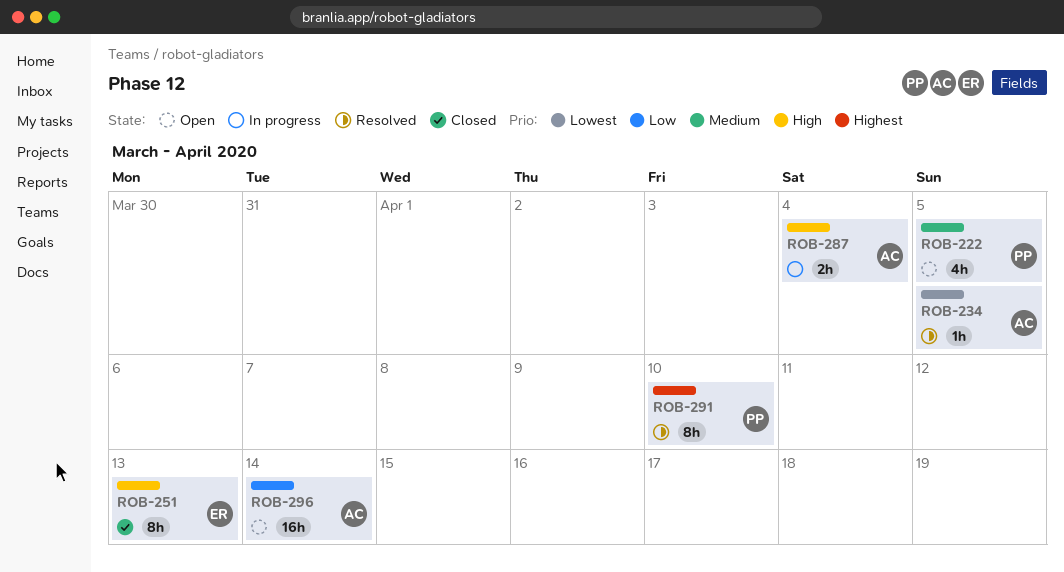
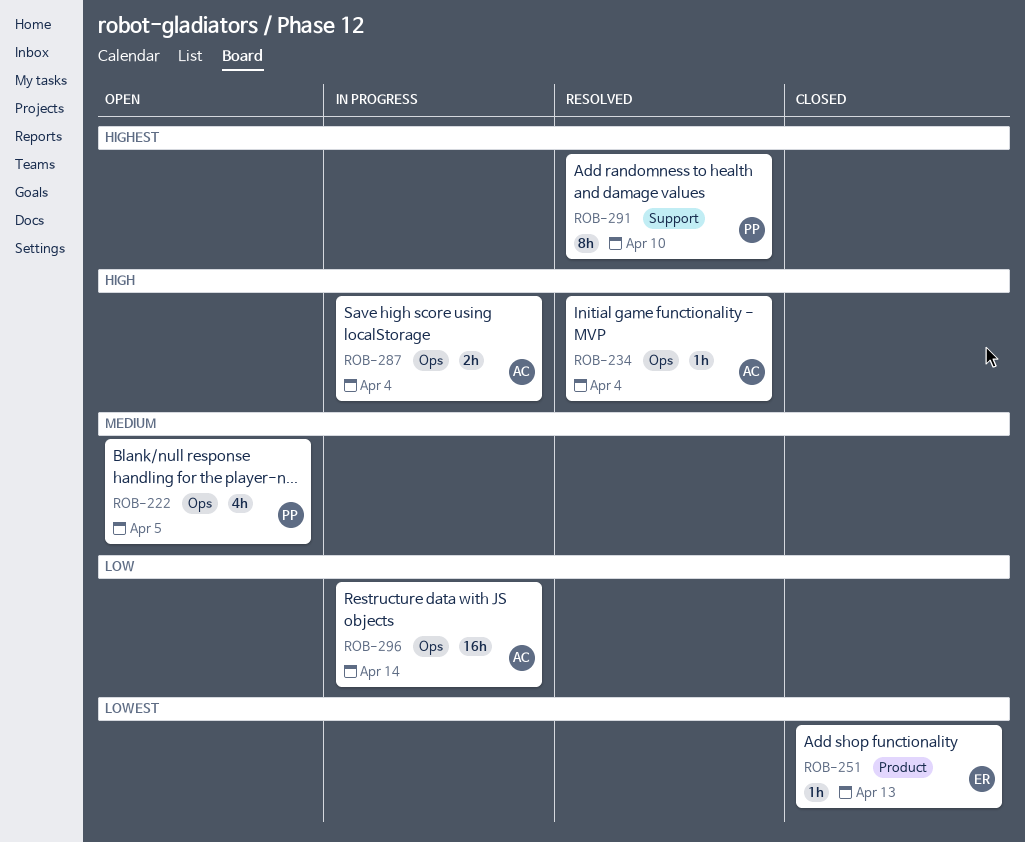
ROB-234, priority: Lowest -> High
ROB-234, due: Apr 5 -> Apr 4
ROB-251, priority: High -> Lowest
ROB-251, estimate: 8h -> 1h
ROB-296, status: Open -> In progress

